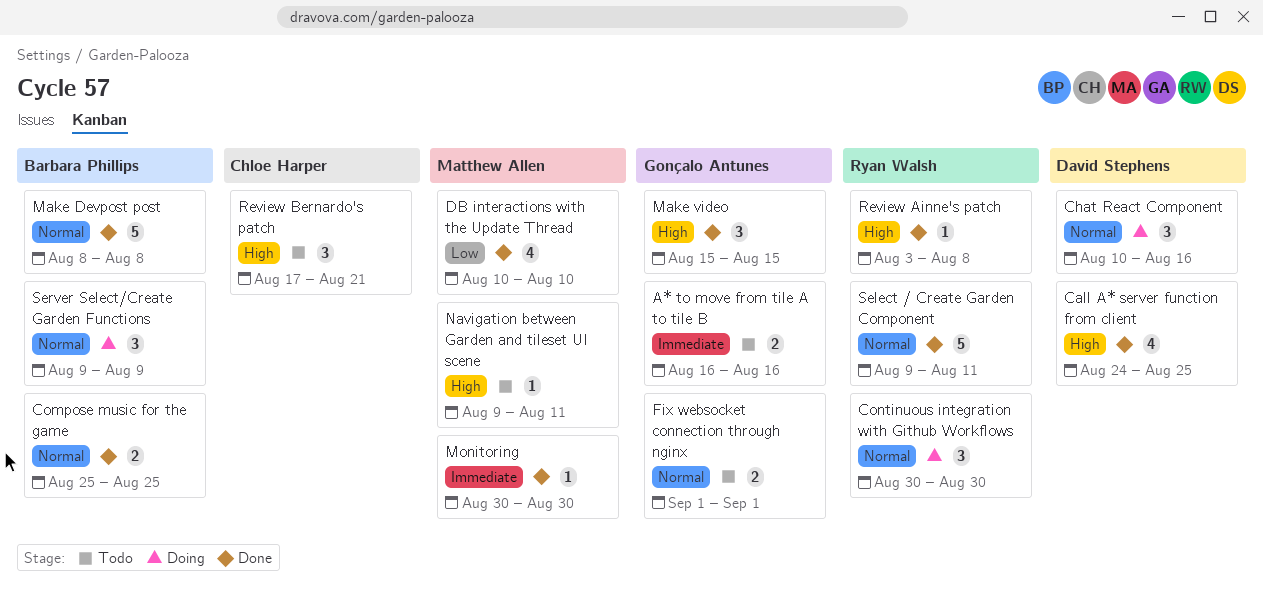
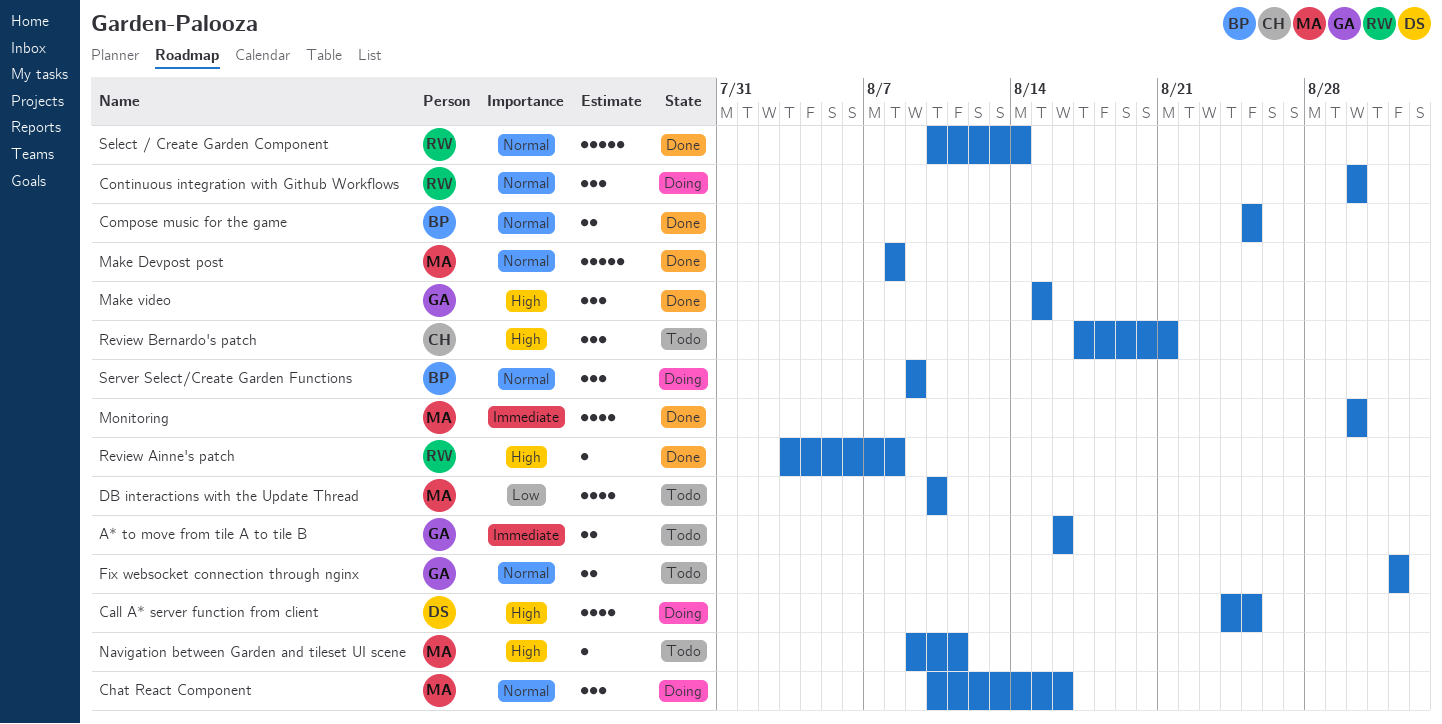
Call A* server function from client, status: Done -> Doing
Chat React Component, owner: David Stephens -> Matthew Allen
DB interactions with the Update Thread, status: Done -> Todo
Make Devpost post, owner: Barbara Phillips -> Matthew Allen
Monitoring, estimate: 1 -> 4
Select / Create Garden Component, start: Aug 9 -> Aug 10
Select / Create Garden Component, due: Aug 11 -> Aug 14

